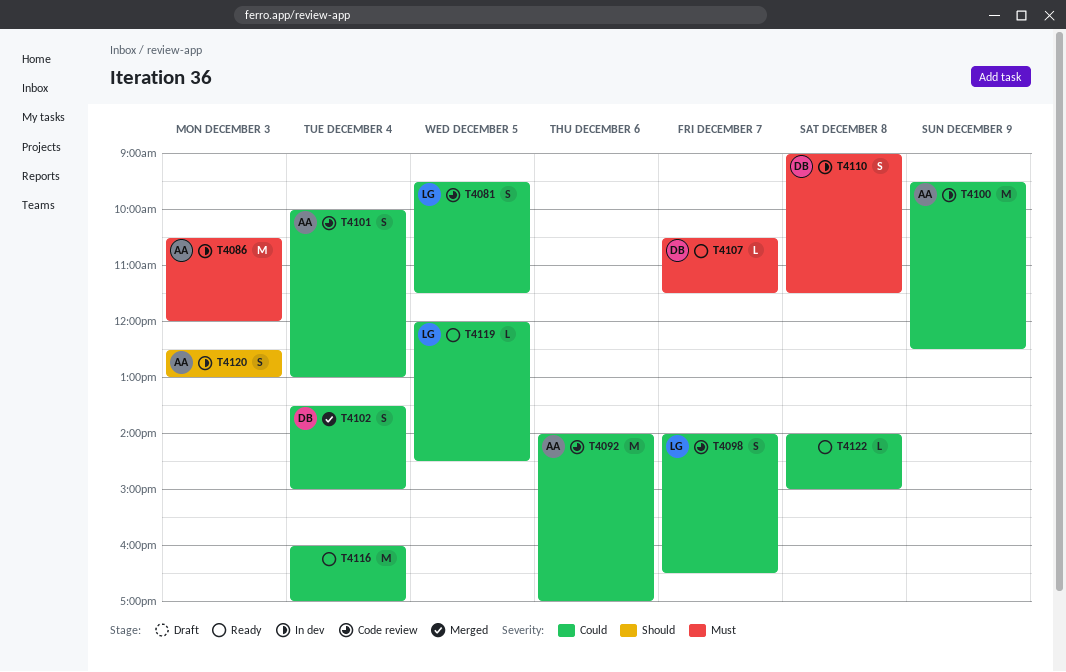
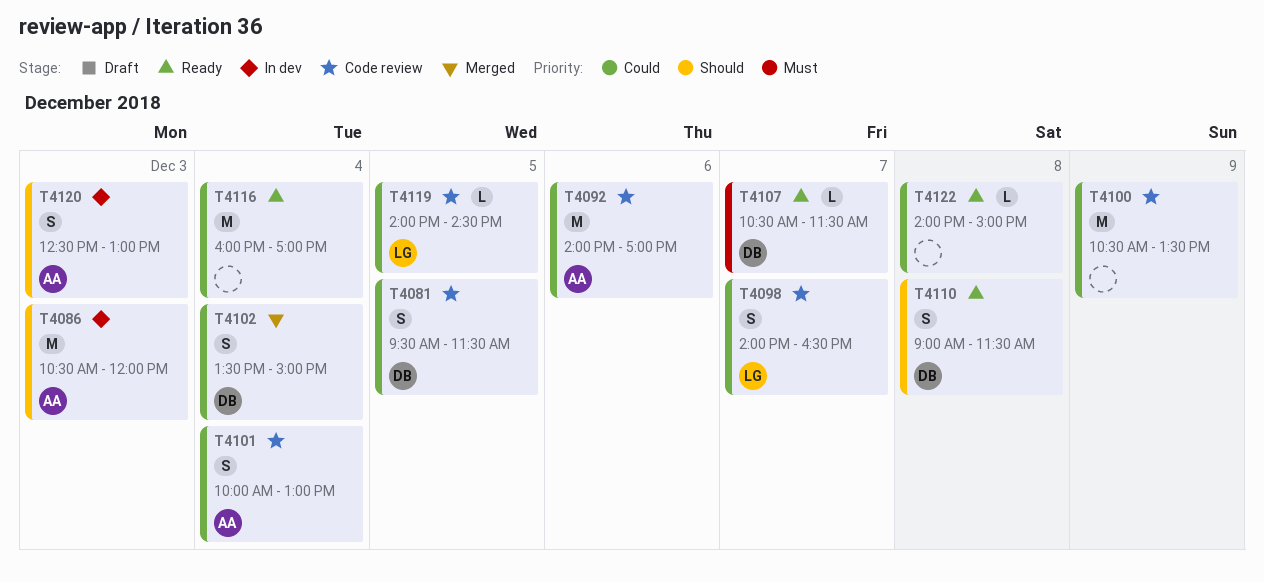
T4081, owner: LG -> DB
T4086, priority: Must -> Should
T4100, status: In dev -> Code review
T4100, owner: AA -> none
T4100, begins: 09:30 -> 10:30
T4100, ends: 12:30 -> 13:30
T4110, status: In dev -> Ready
T4110, priority: Must -> Should
T4119, status: Ready -> Code review
T4119, begins: 12:00 -> 14:00

